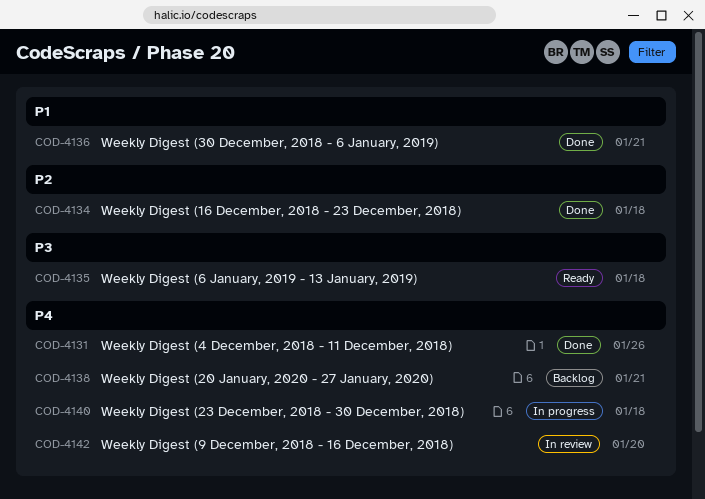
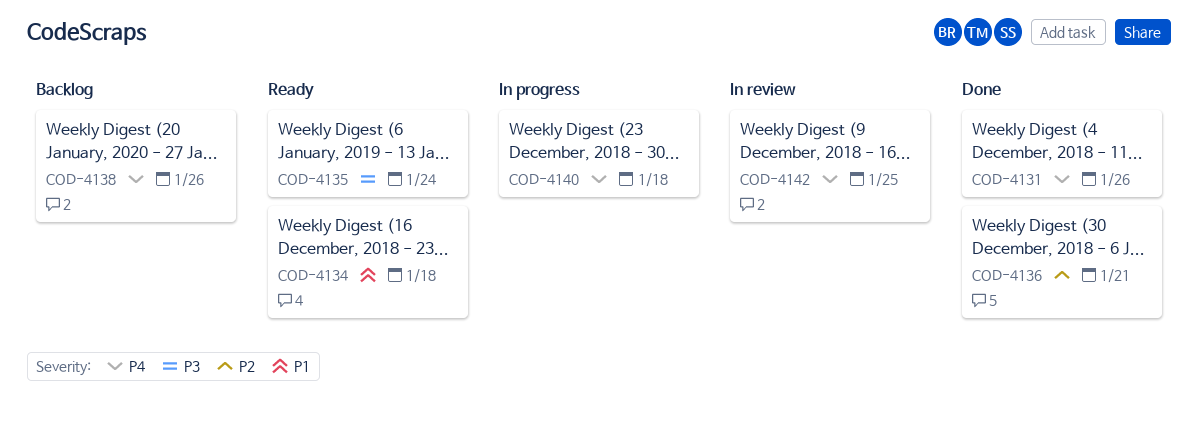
COD-4134, status: Done -> Ready
COD-4134, priority: P2 -> P1
COD-4135, due: Jan 18 -> Jan 24
COD-4136, priority: P1 -> P2
COD-4138, due: Jan 21 -> Jan 26
COD-4142, due: Jan 20 -> Jan 25

